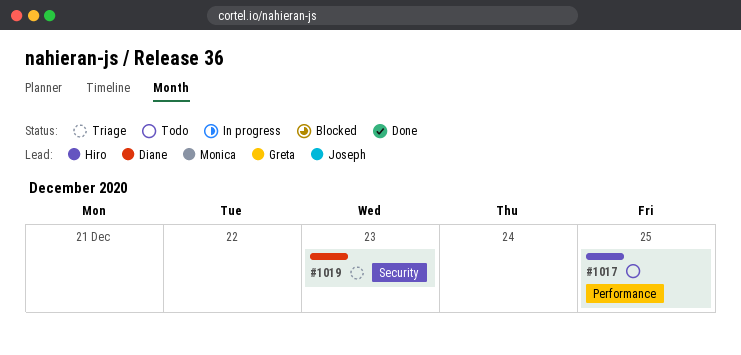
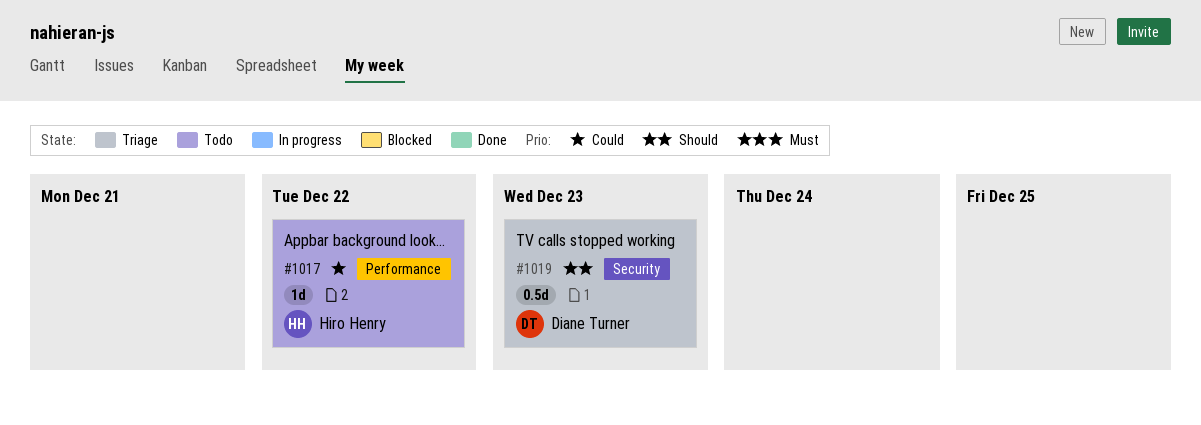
#1017, due: Dec 25 -> Dec 22

